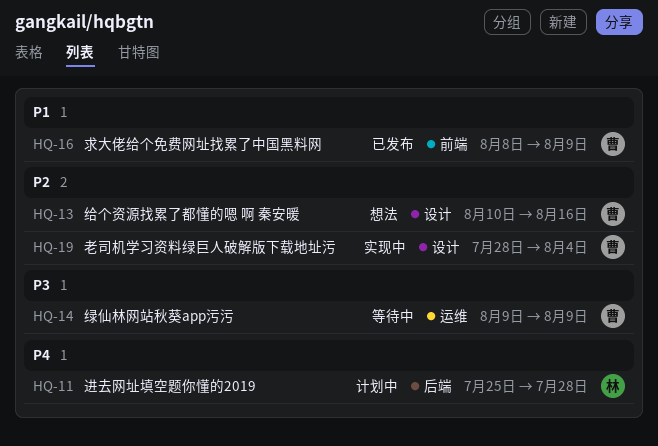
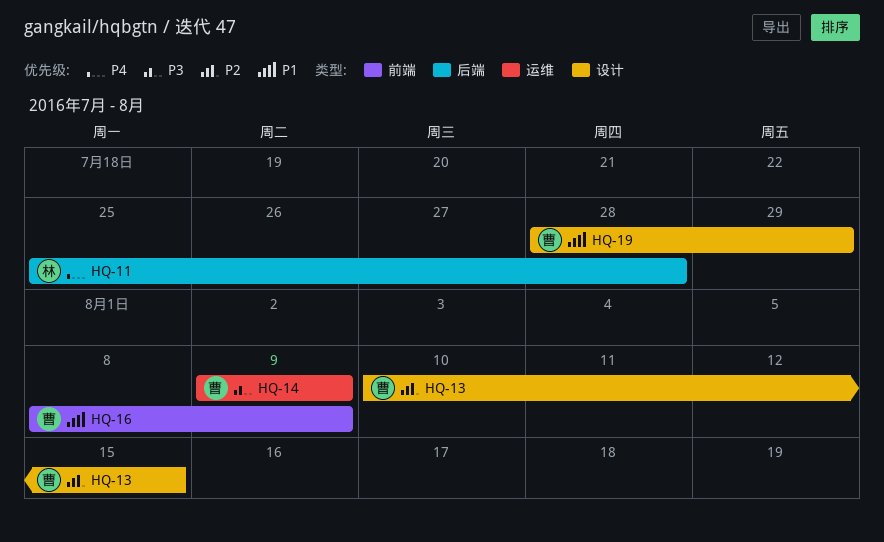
HQ-13, due: Aug 16 -> Aug 15
HQ-19, priority: P2 -> P1
HQ-19, due: Aug 4 -> Jul 29

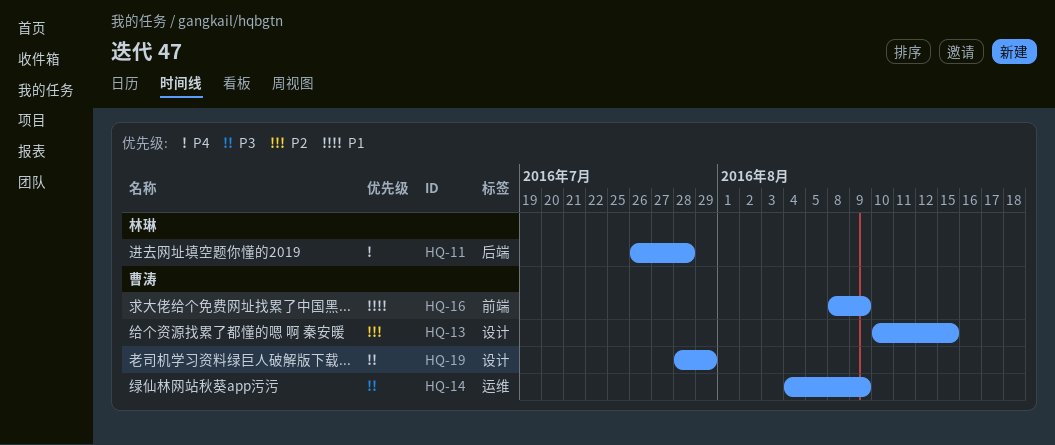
HQ-11, start: Jul 25 -> Jul 26
HQ-14, start: Aug 9 -> Aug 4
HQ-19, priority: P1 -> P3

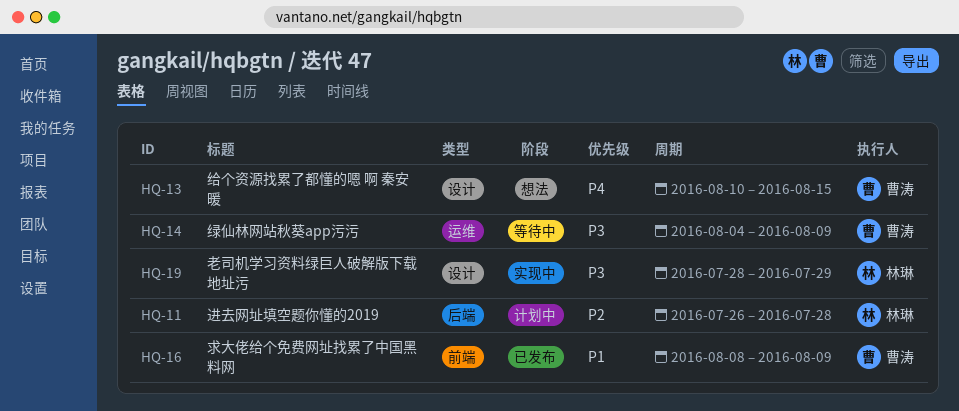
HQ-11, priority: P4 -> P2
HQ-13, priority: P2 -> P4
HQ-19, owner: 曹涛 -> 林琳

